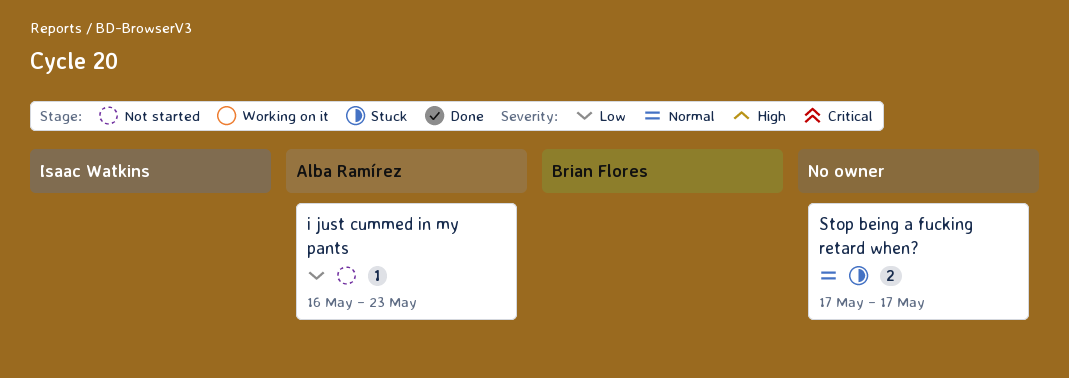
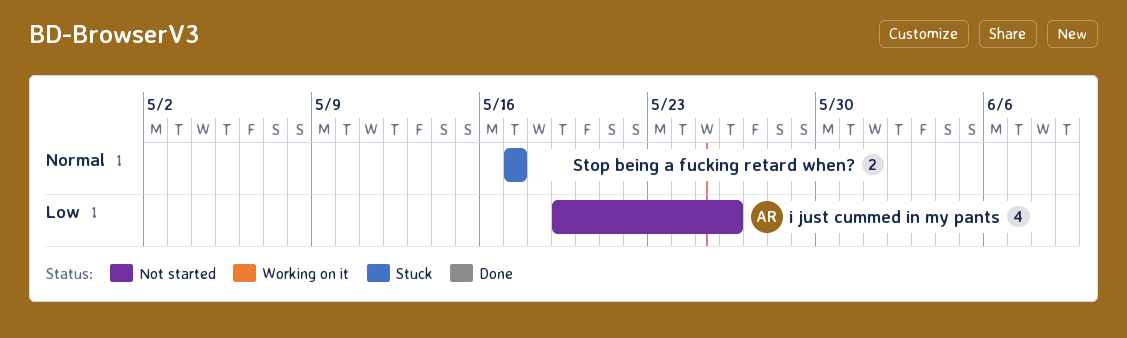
i just cummed in my pants, estimate: 1 -> 4
i just cummed in my pants, start: May 16 -> May 19
i just cummed in my pants, due: May 23 -> May 26

